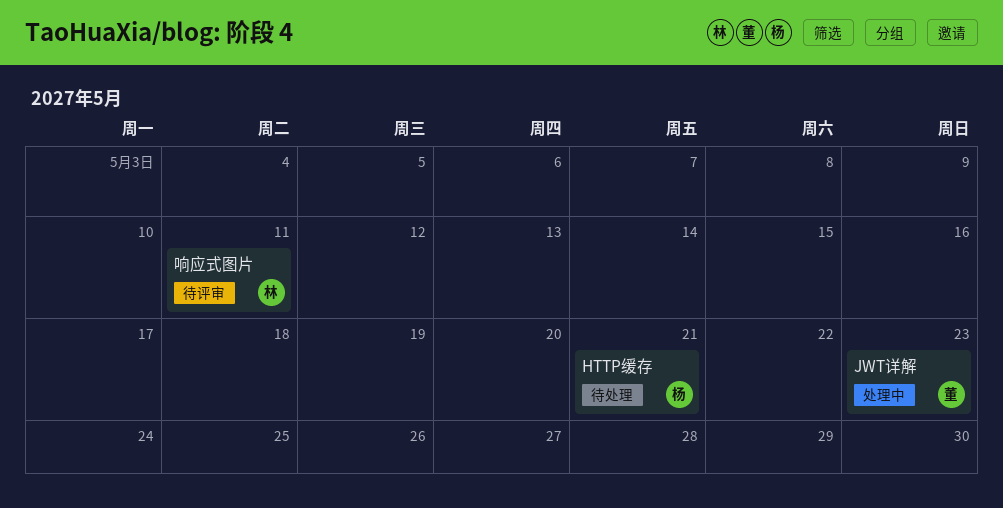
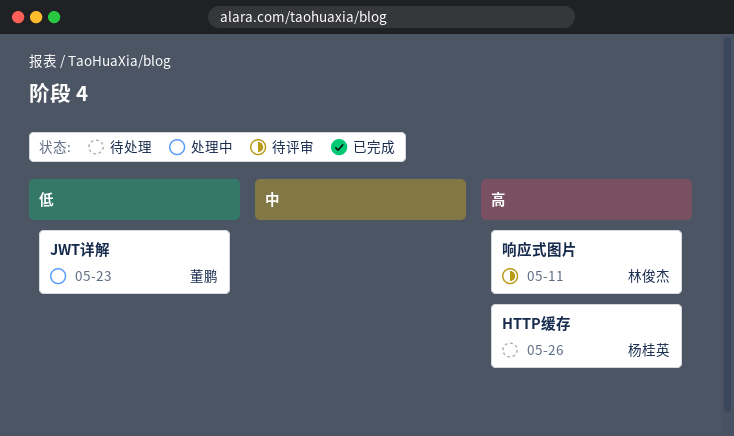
HTTP缓存, due: May 21 -> May 26

